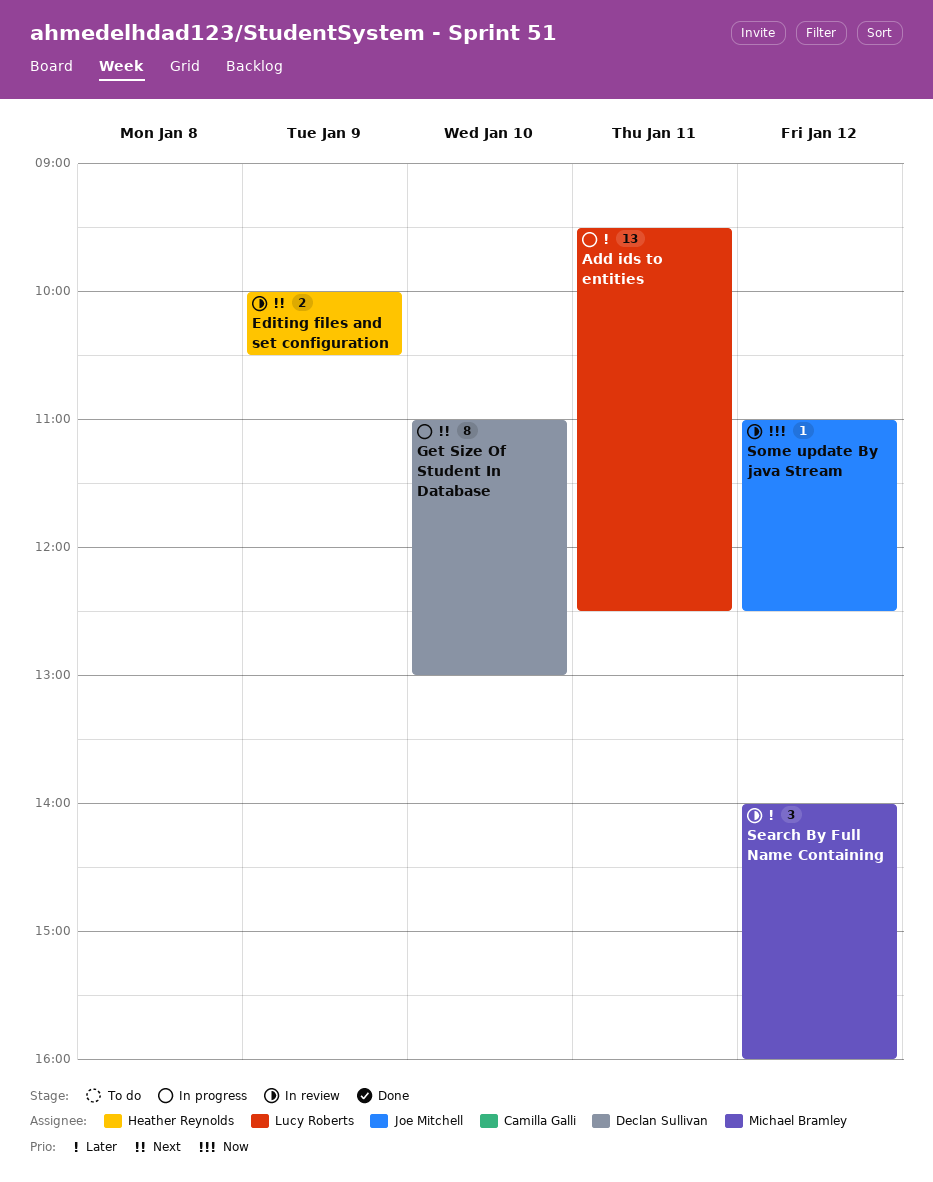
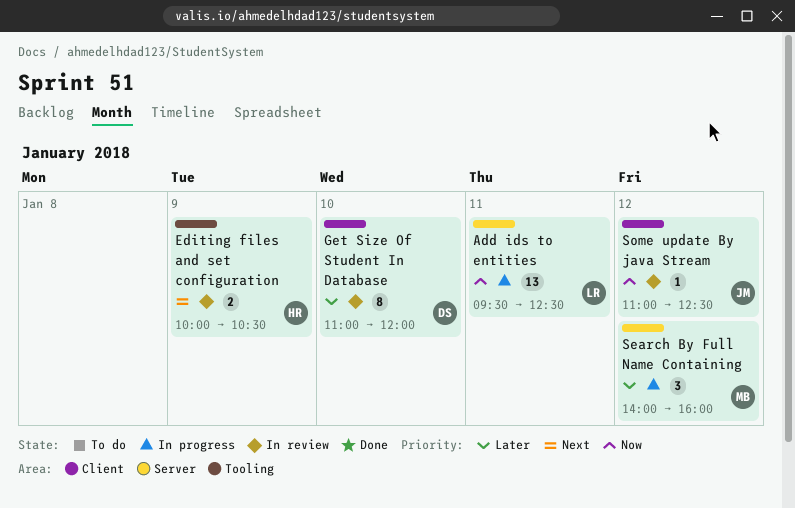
Add ids to entities, priority: Later -> Now
Get Size Of Student In Database, status: In progress -> In review
Get Size Of Student In Database, priority: Next -> Later
Get Size Of Student In Database, ends: 13:00 -> 12:00
Search By Full Name Containing, status: In review -> In progress

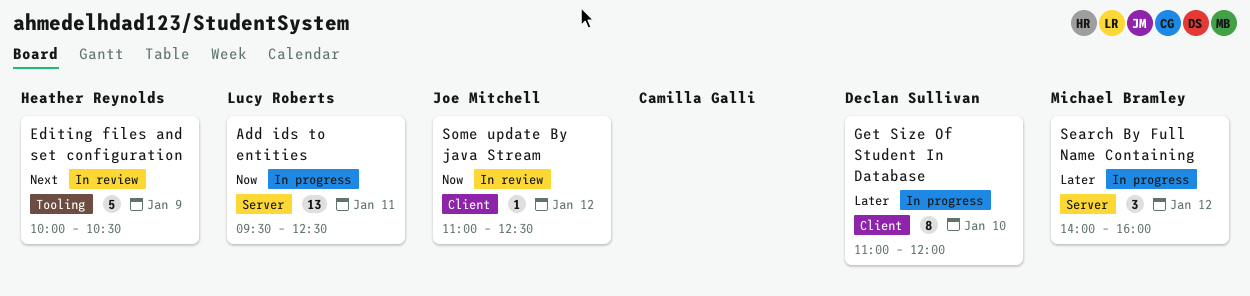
Editing files and set configuration, estimate: 2 -> 5
Get Size Of Student In Database, status: In review -> In progress

